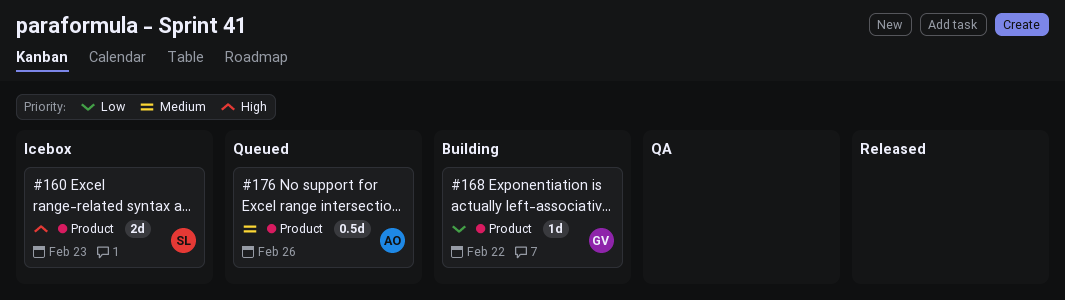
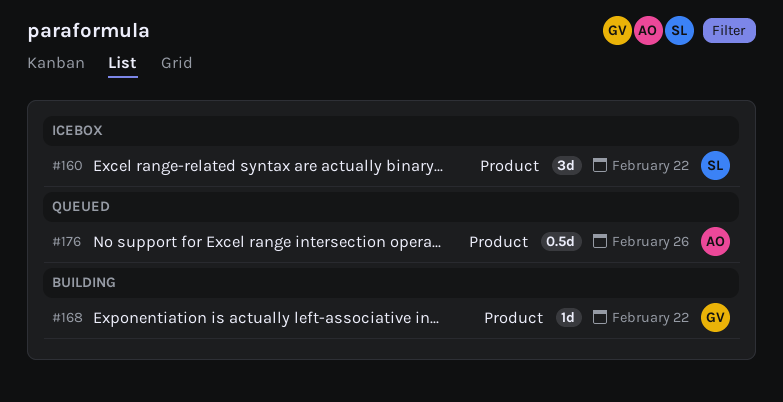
#160, estimate: 2d -> 3d
#160, day: Feb 23 -> Feb 22

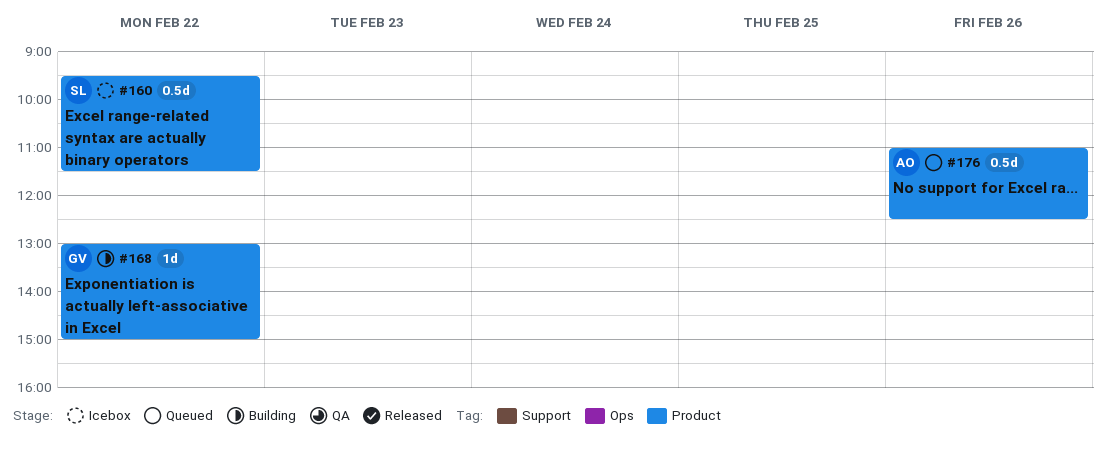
#160, estimate: 3d -> 0.5d

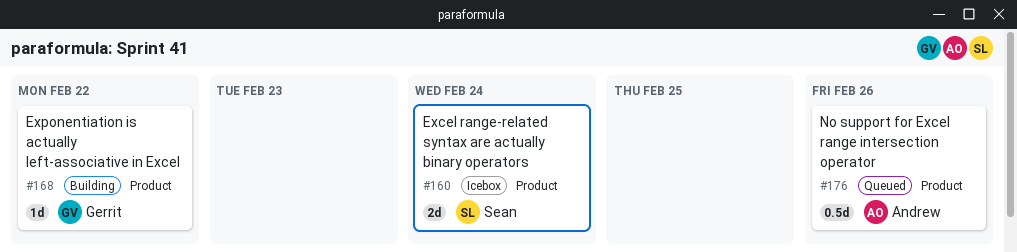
#160, estimate: 0.5d -> 2d
#160, day: Feb 22 -> Feb 24

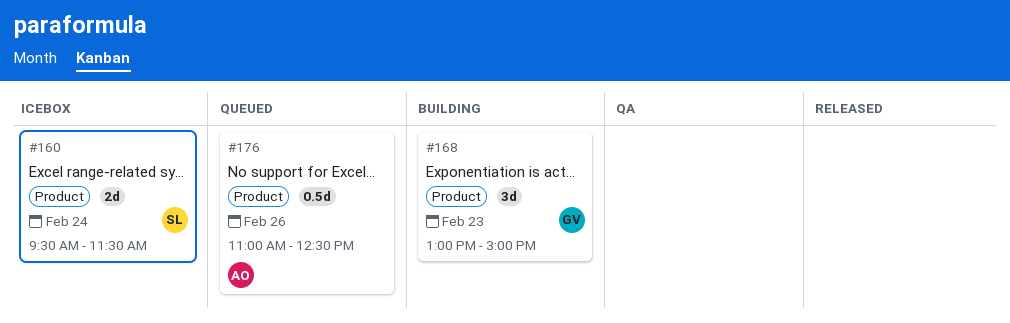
#168, estimate: 1d -> 3d
#168, day: Feb 22 -> Feb 23

